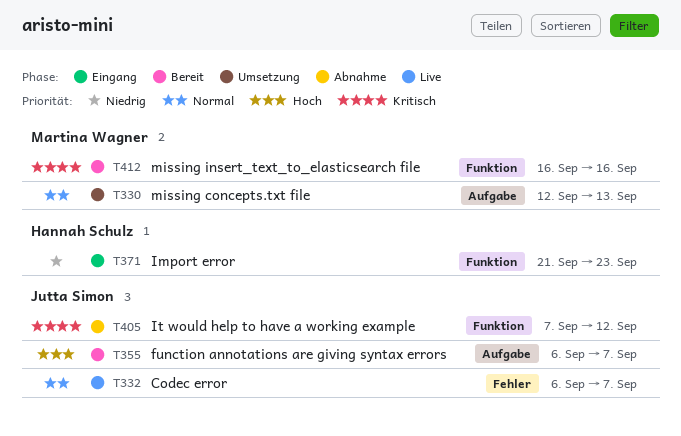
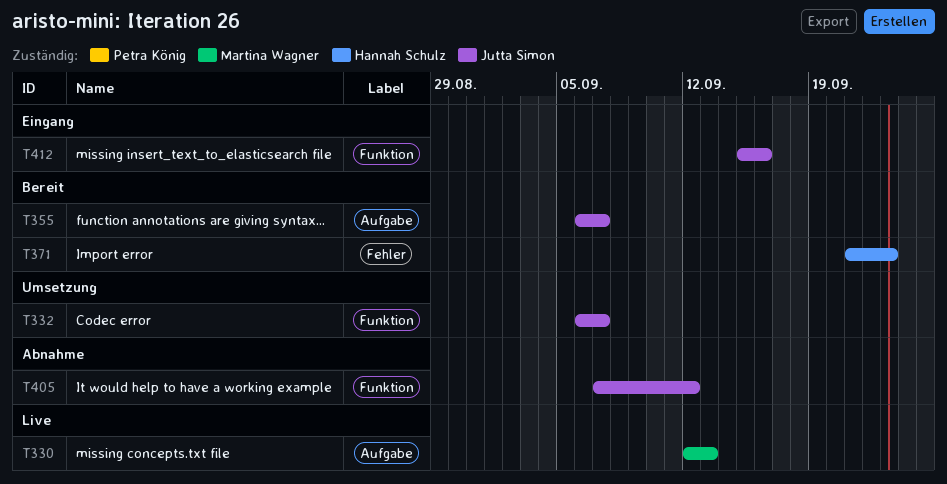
T330, status: Umsetzung -> Live
T332, status: Live -> Umsetzung
T332, label: Fehler -> Funktion
T371, status: Eingang -> Bereit
T371, label: Funktion -> Fehler
T412, status: Bereit -> Eingang
T412, owner: Martina Wagner -> Jutta Simon
T412, start: Sep 16 -> Sep 15

